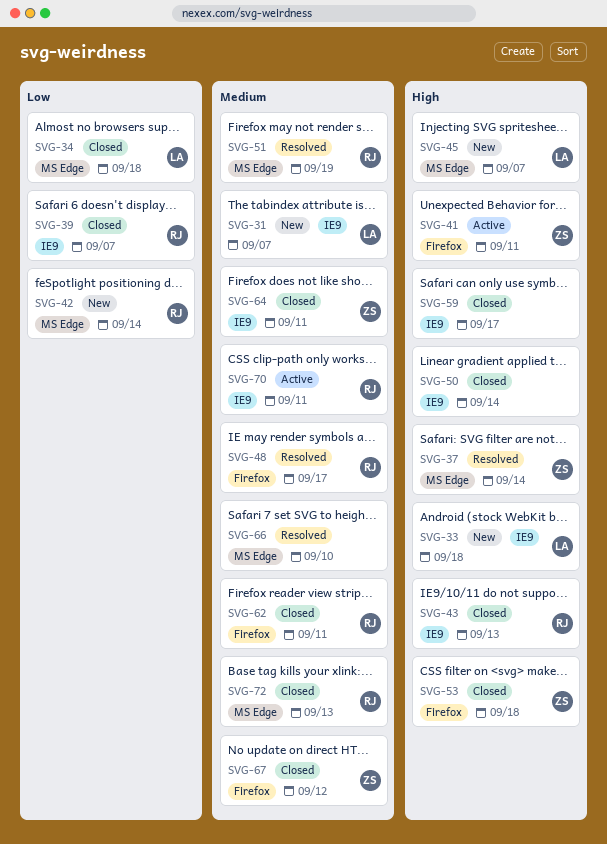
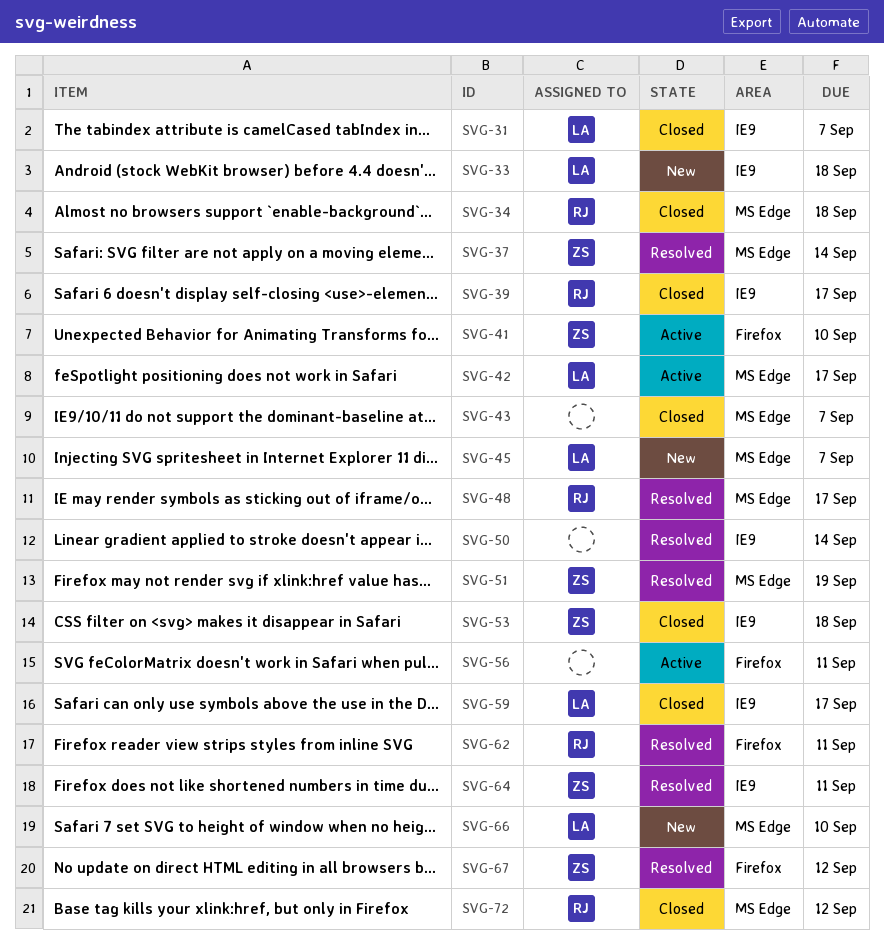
SVG-31, status: New -> Closed
SVG-34, owner: LA -> RJ
SVG-39, due: Sep 7 -> Sep 17
SVG-41, due: Sep 11 -> Sep 10
SVG-42, status: New -> Active
SVG-42, owner: RJ -> LA
SVG-42, due: Sep 14 -> Sep 17
SVG-43, owner: RJ -> none
SVG-43, label: IE9 -> MS Edge
SVG-43, due: Sep 13 -> Sep 7
SVG-48, label: Firefox -> MS Edge
SVG-50, status: Closed -> Resolved
SVG-51, owner: RJ -> ZS
SVG-53, label: Firefox -> IE9
SVG-56: none -> present
SVG-59, owner: none -> LA
SVG-62, status: Closed -> Resolved
SVG-64, status: Closed -> Resolved
SVG-66, status: Resolved -> New
SVG-66, owner: none -> LA
SVG-67, status: Closed -> Resolved
SVG-70: present -> none
SVG-72, due: Sep 13 -> Sep 12

